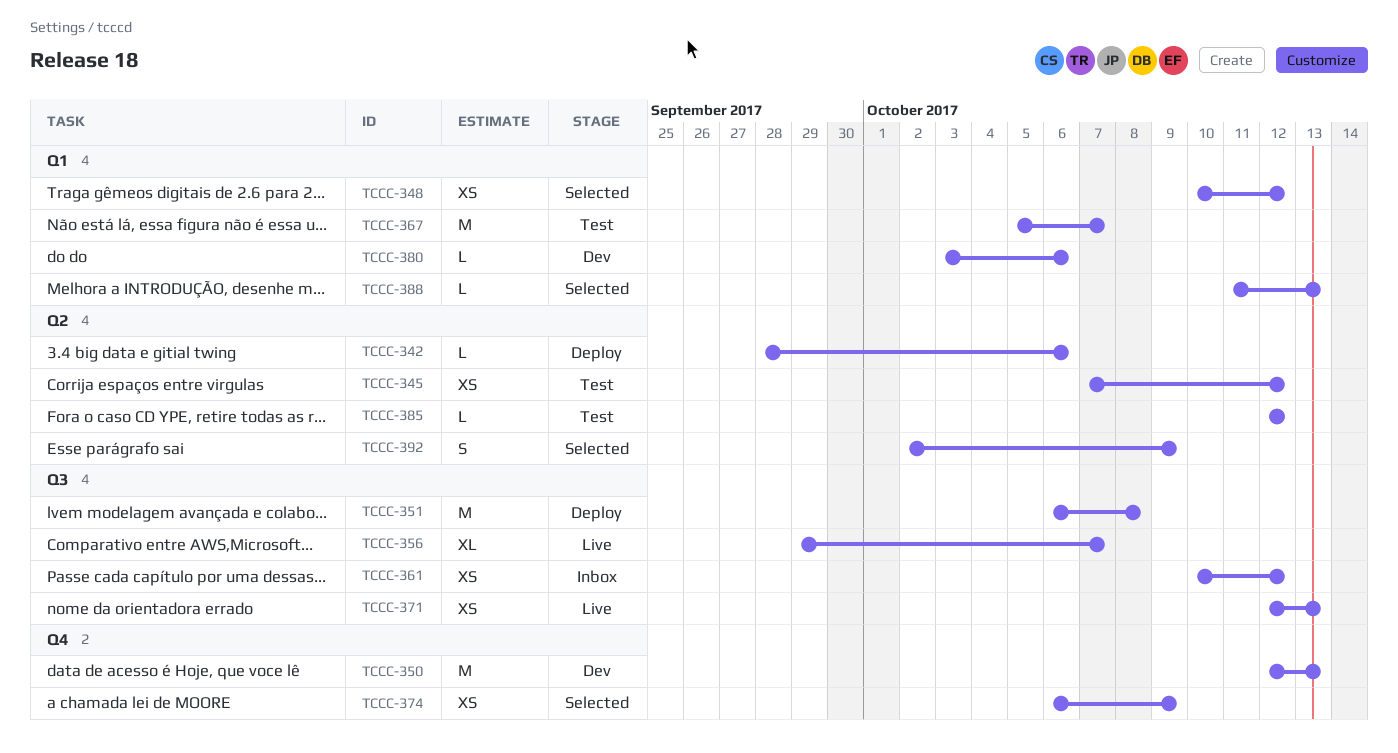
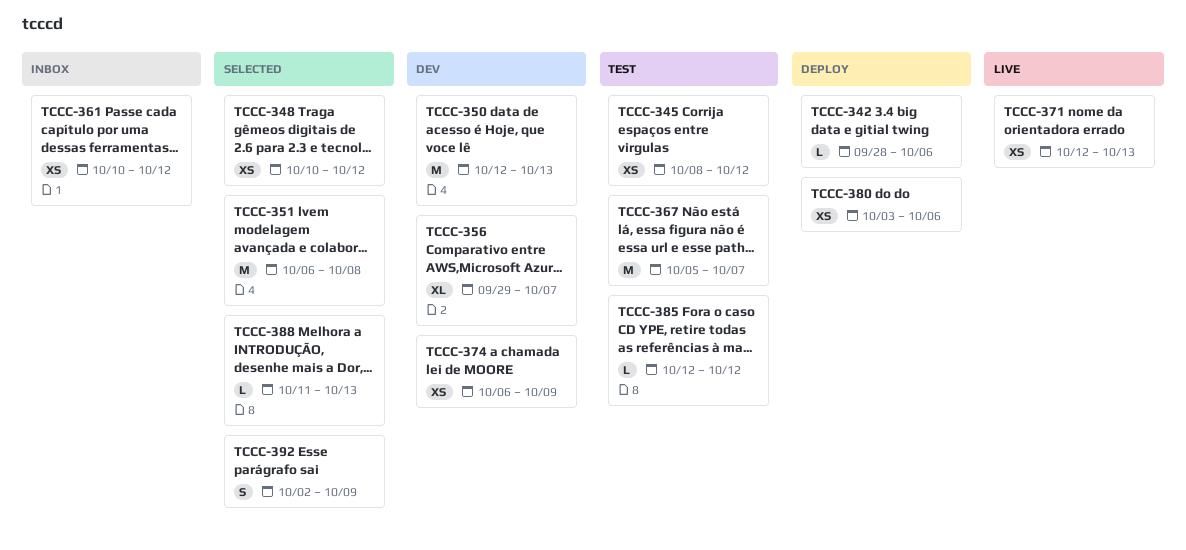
TCCC-345, start: Oct 7 -> Oct 8
TCCC-351, status: Deploy -> Selected
TCCC-356, status: Live -> Dev
TCCC-374, status: Selected -> Dev
TCCC-380, status: Dev -> Deploy
TCCC-380, estimate: L -> XS

